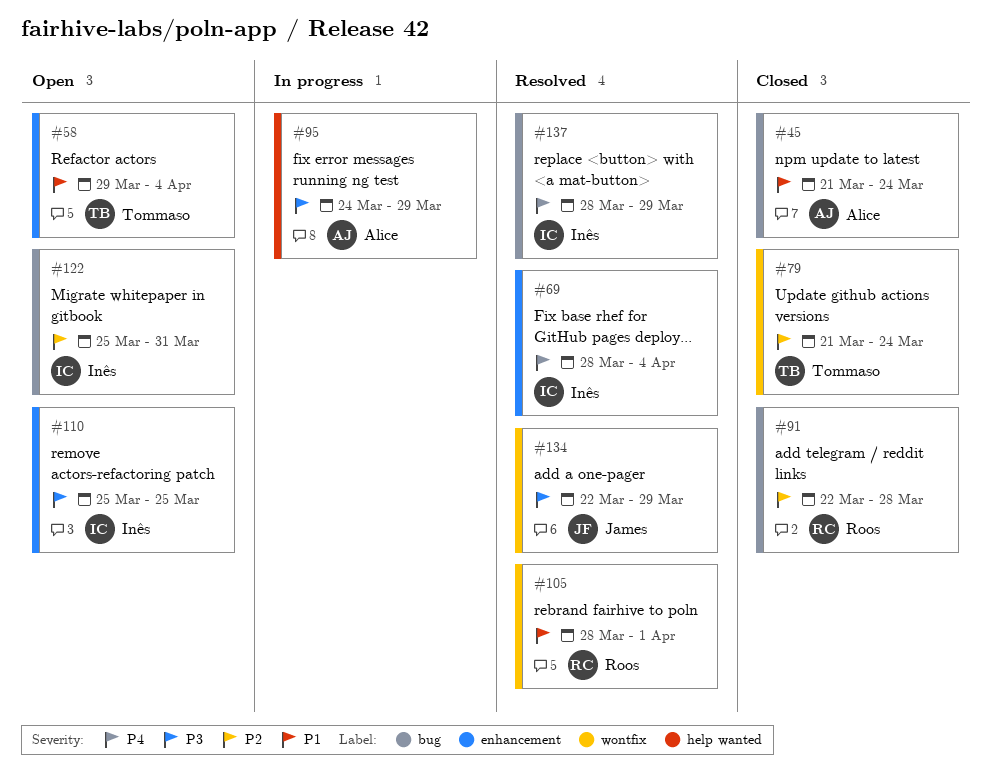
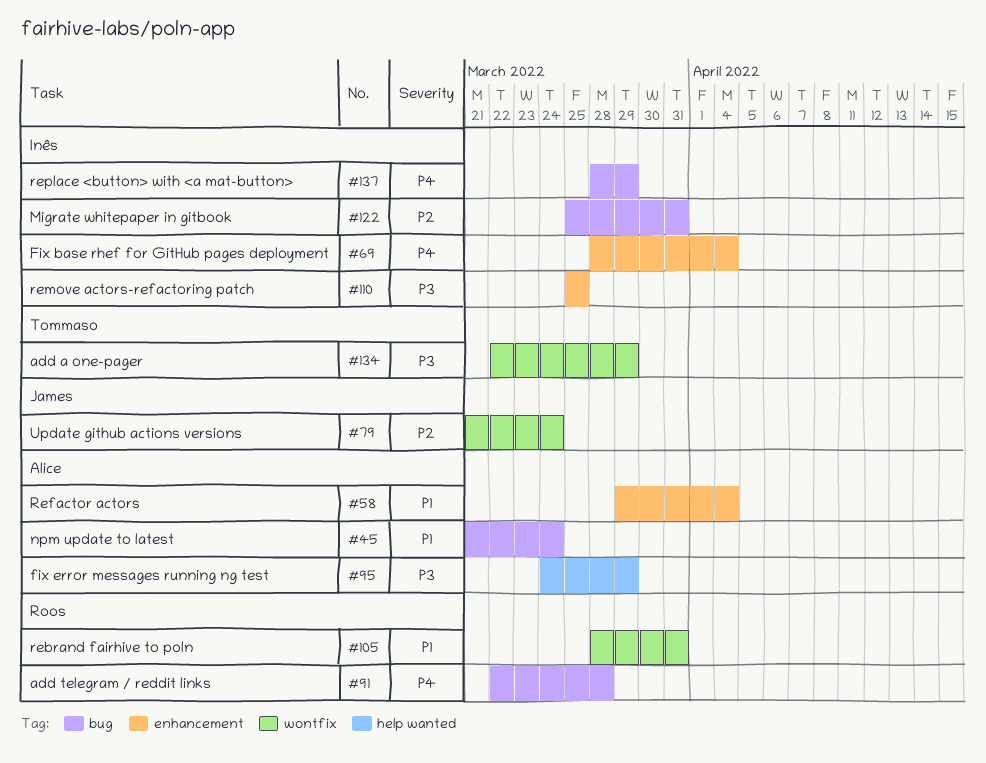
#58, owner: Tommaso -> Alice
#79, owner: Tommaso -> James
#91, priority: P2 -> P4
#105, due: Apr 1 -> Mar 31
#134, owner: James -> Tommaso

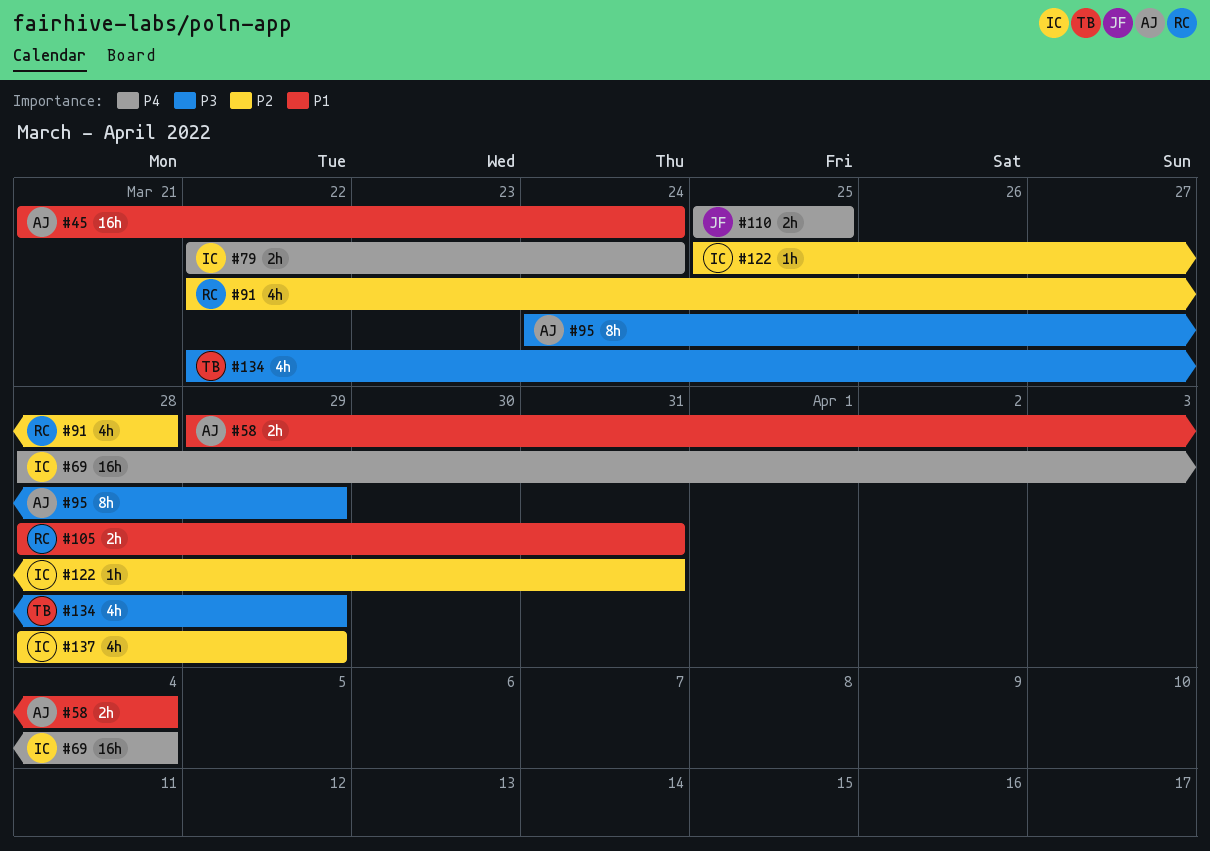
#79, owner: James -> Inês
#79, priority: P2 -> P4
#79, start: Mar 21 -> Mar 22
#91, priority: P4 -> P2
#110, owner: Inês -> James
#110, priority: P3 -> P4
#137, priority: P4 -> P2

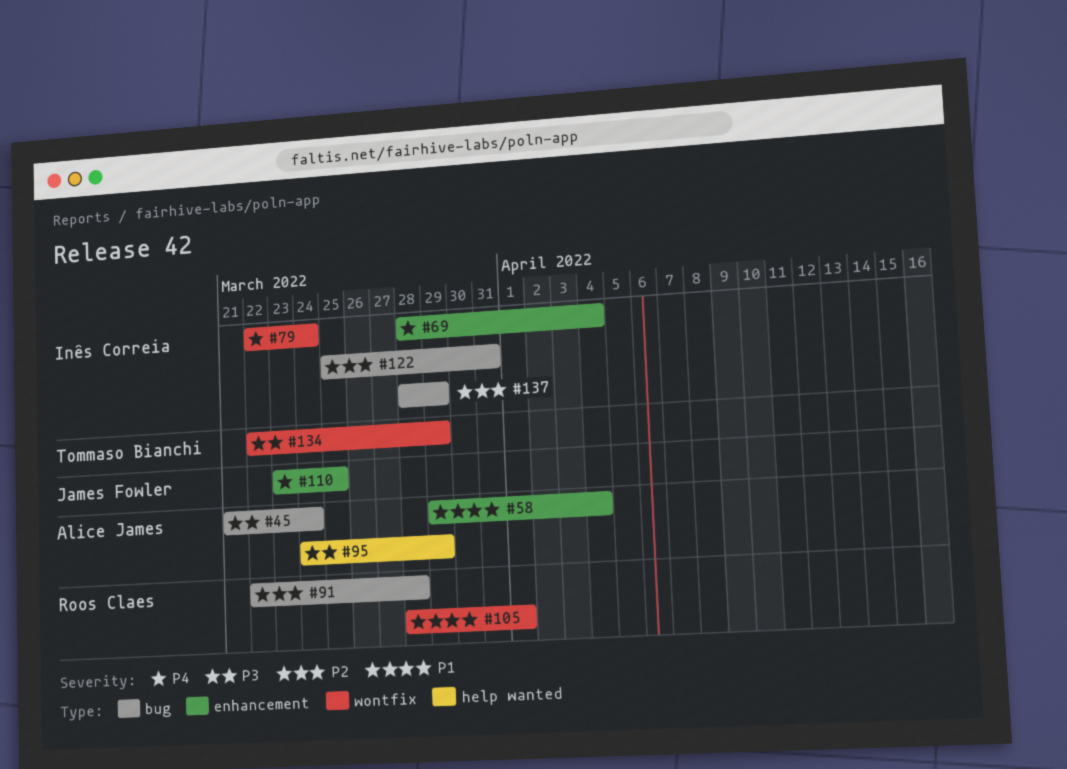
#45, priority: P1 -> P3
#105, due: Mar 31 -> Apr 1
#110, start: Mar 25 -> Mar 23

